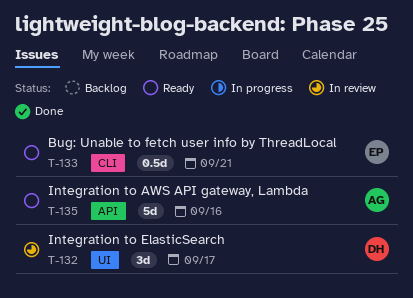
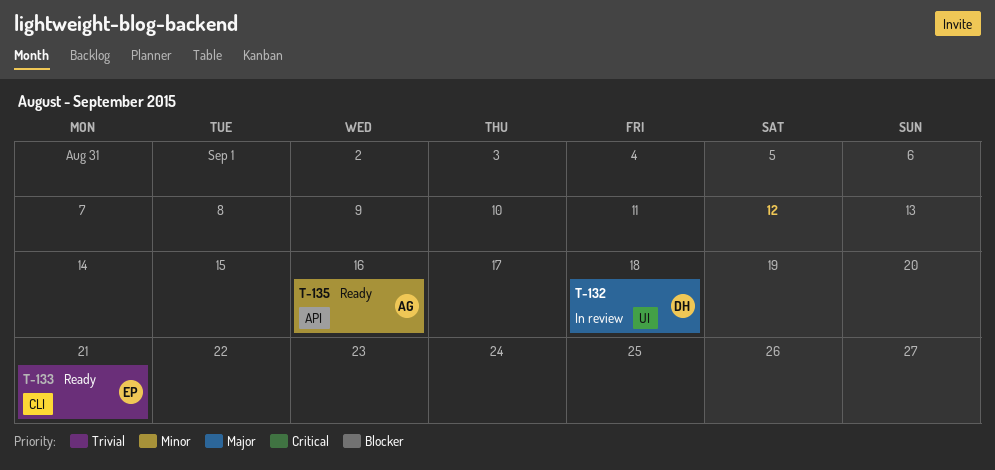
T-132, due: Sep 17 -> Sep 18

